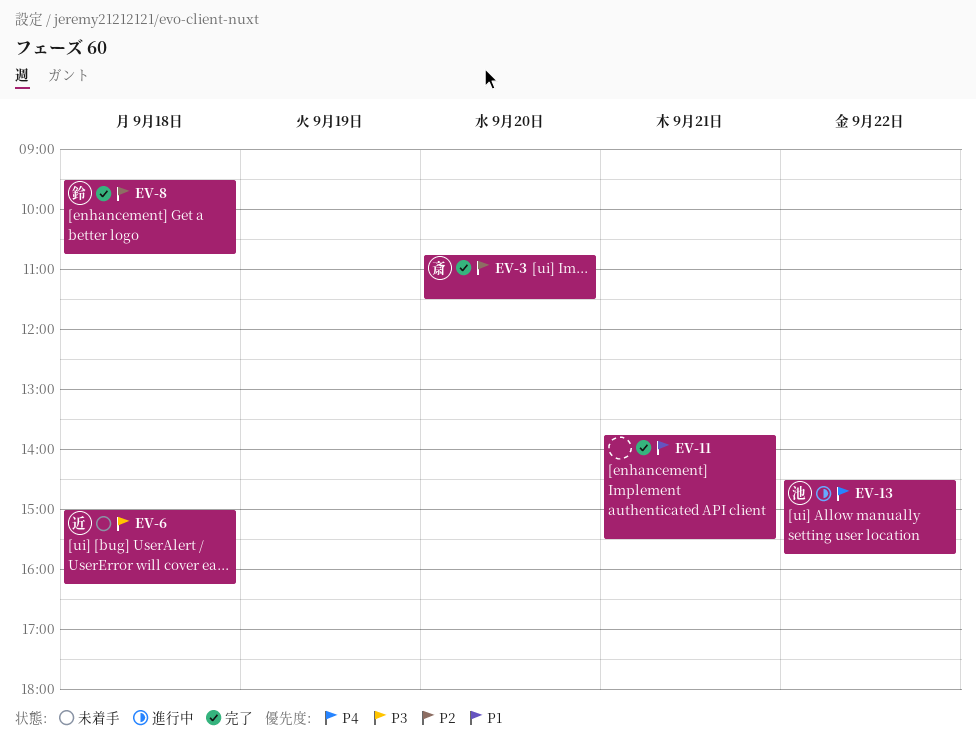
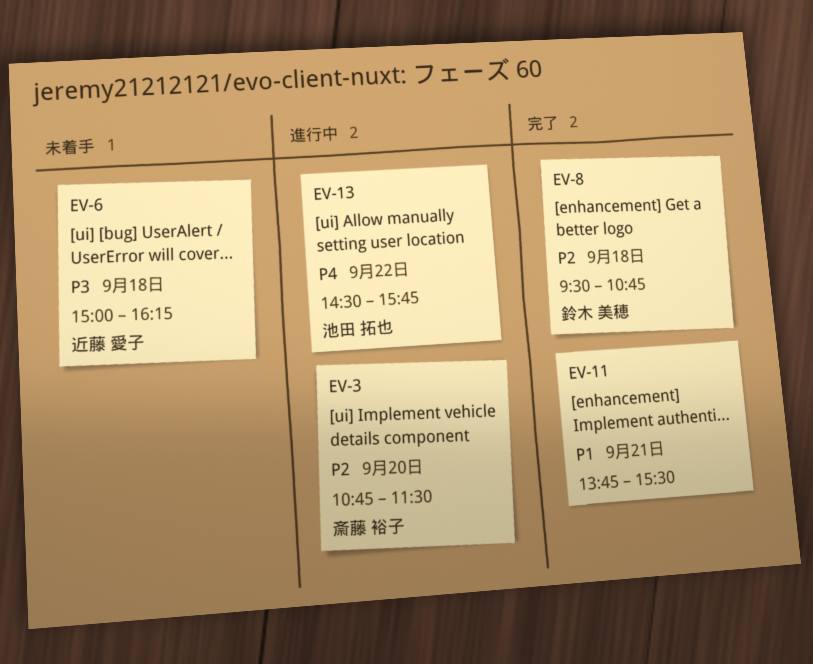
EV-3, status: 完了 -> 進行中

